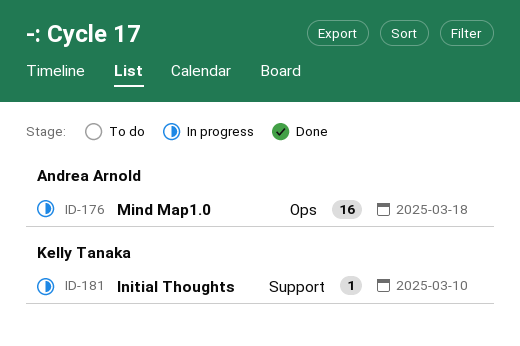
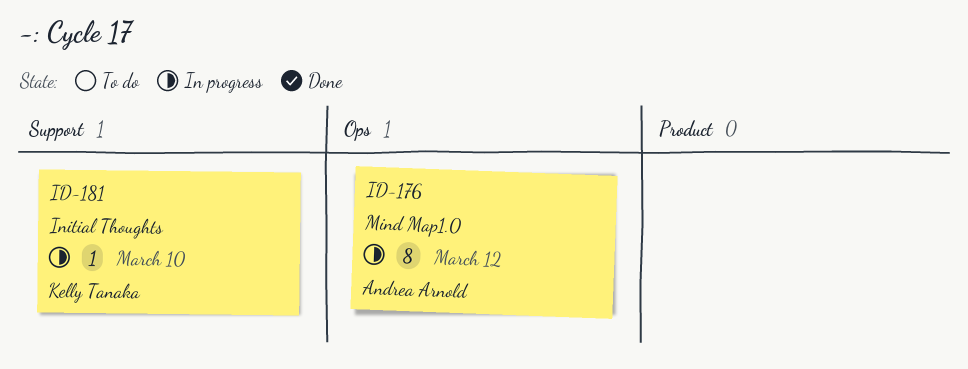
ID-176, estimate: 16 -> 8
ID-176, due: Mar 18 -> Mar 12

